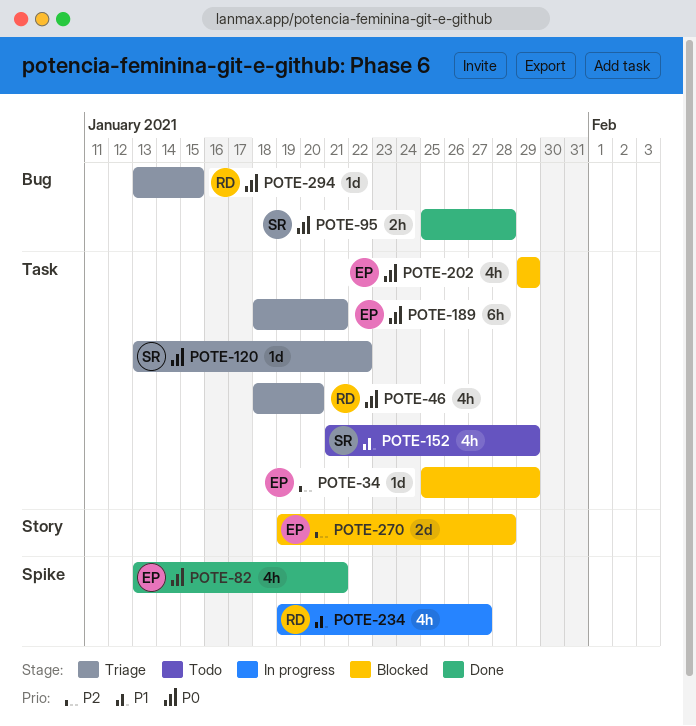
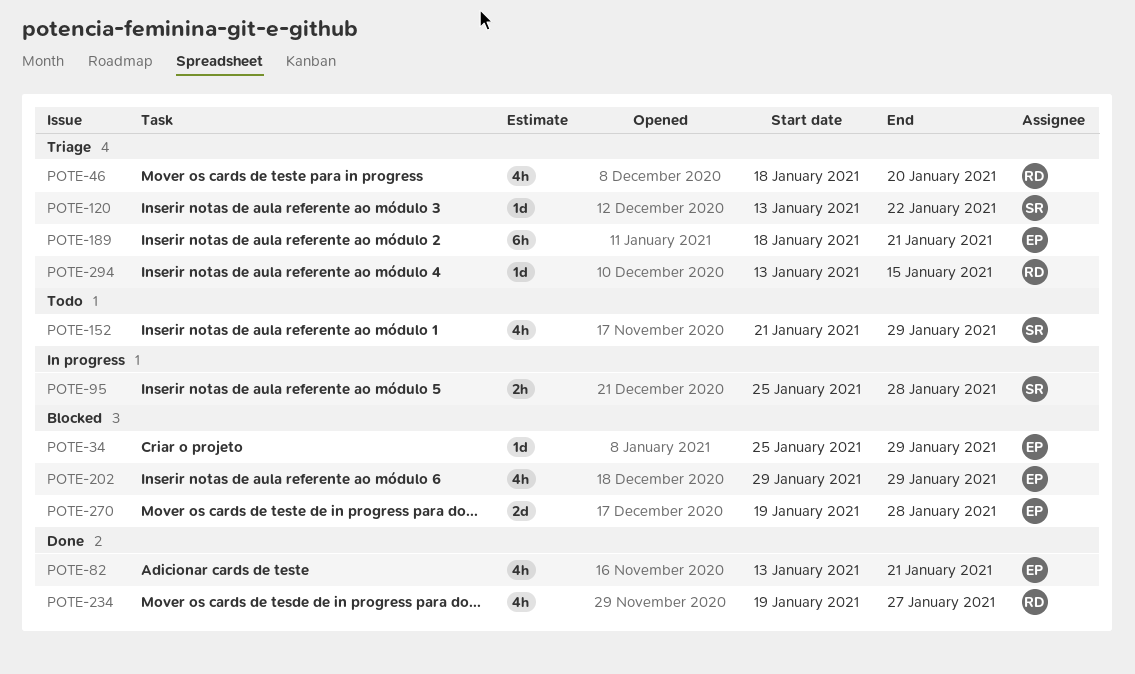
POTE-95, status: Done -> In progress
POTE-234, status: In progress -> Done

